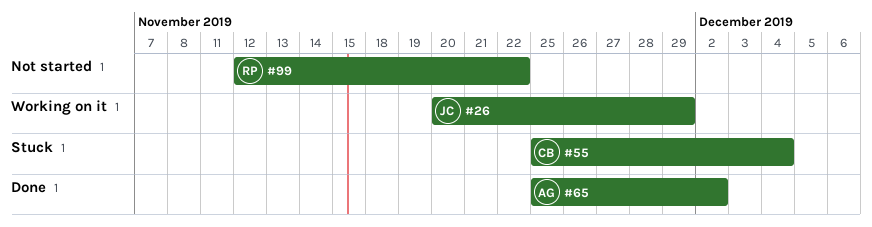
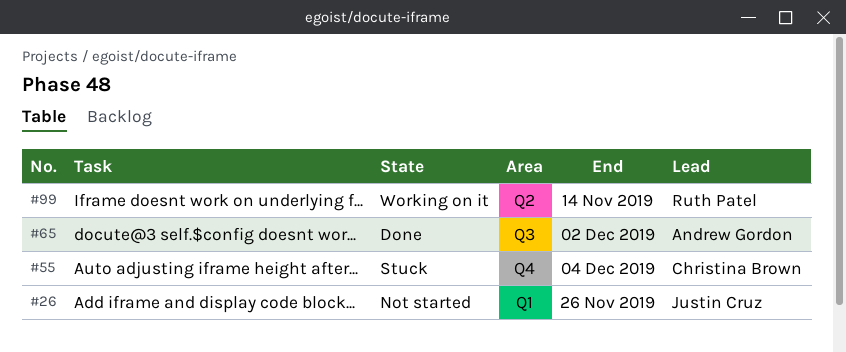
#26, status: Working on it -> Not started
#26, due: Nov 29 -> Nov 26
#99, status: Not started -> Working on it
#99, due: Nov 22 -> Nov 14

